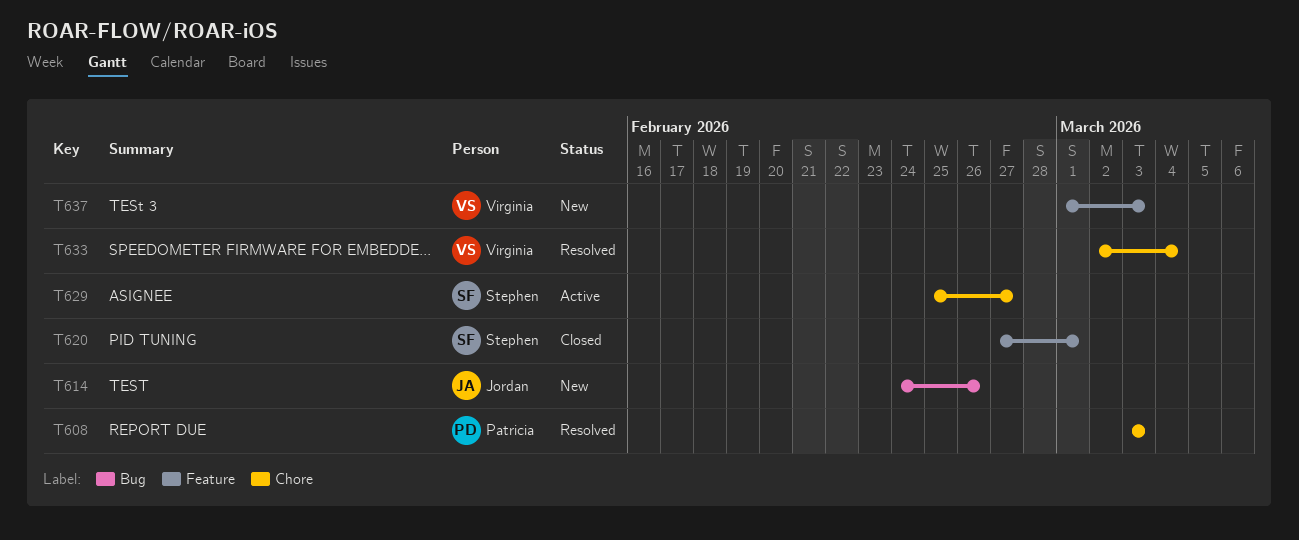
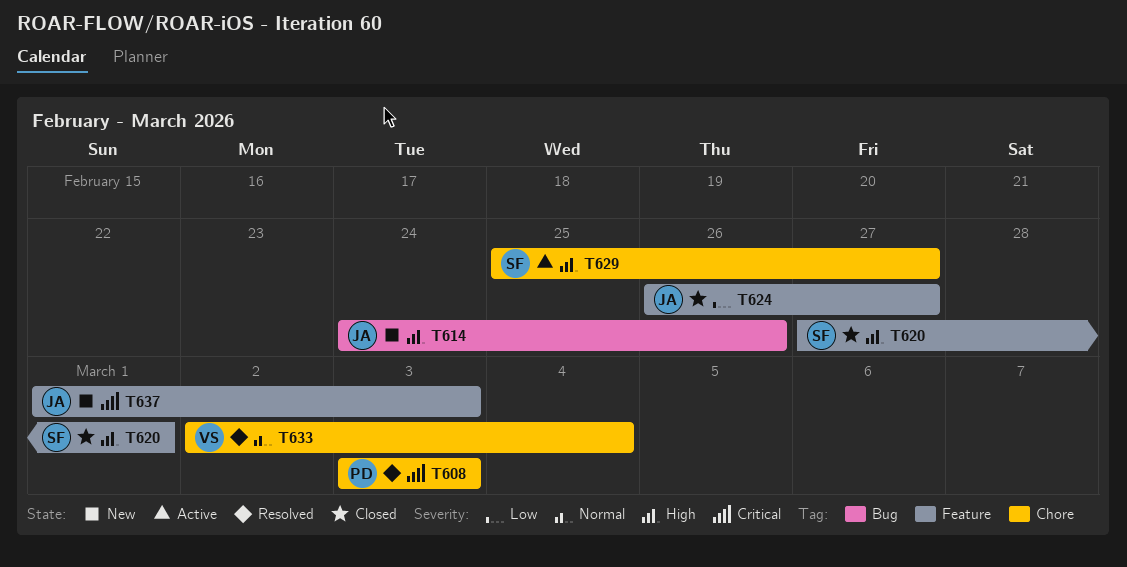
T624: none -> present
T637, owner: Virginia -> Jordan

